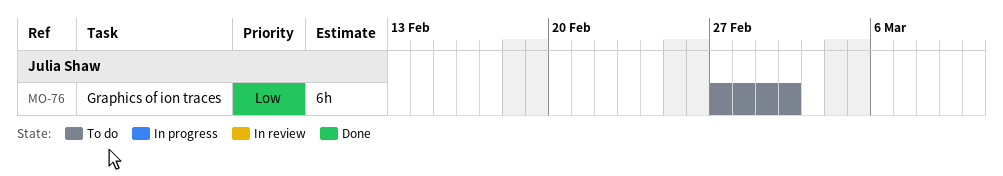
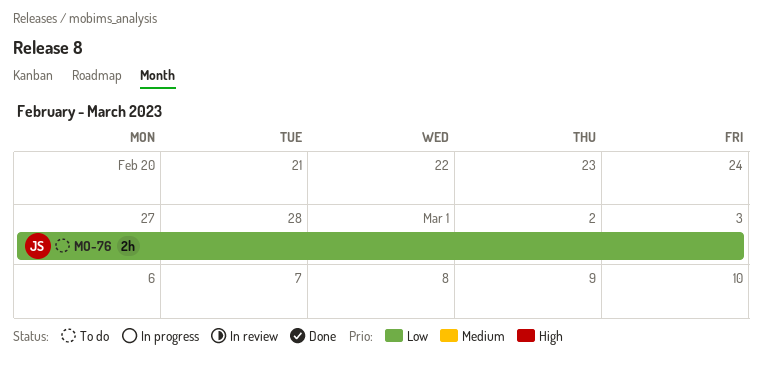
MO-76, estimate: 6h -> 2h
MO-76, due: Mar 2 -> Mar 3

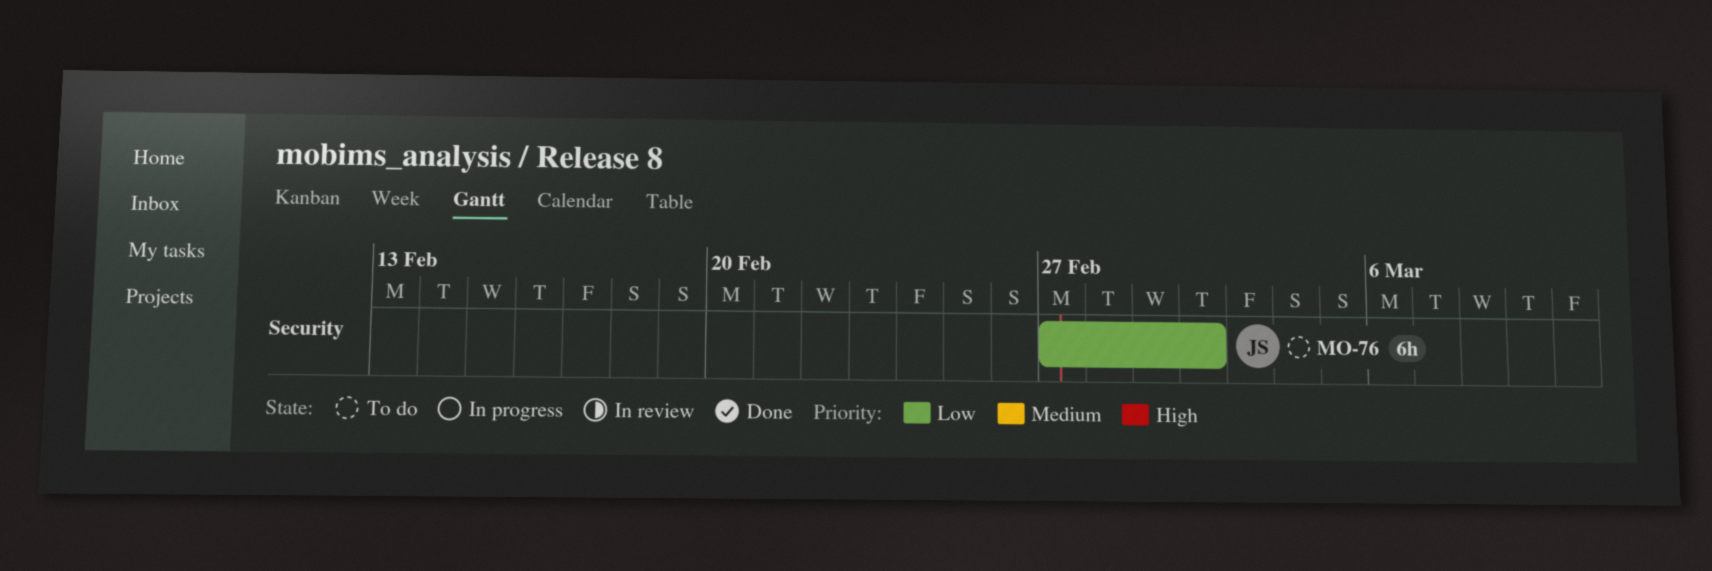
MO-76, estimate: 2h -> 6h
MO-76, due: Mar 3 -> Mar 2

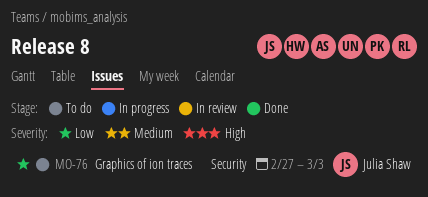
MO-76, due: Mar 2 -> Mar 3

